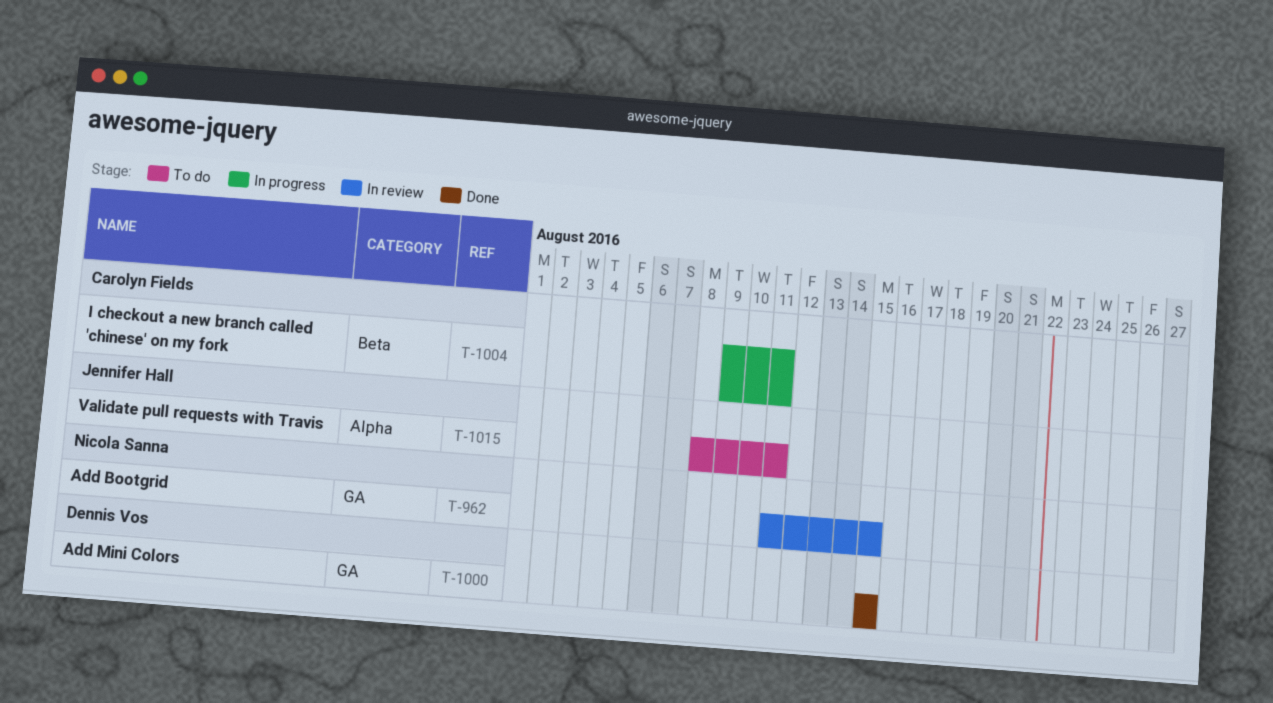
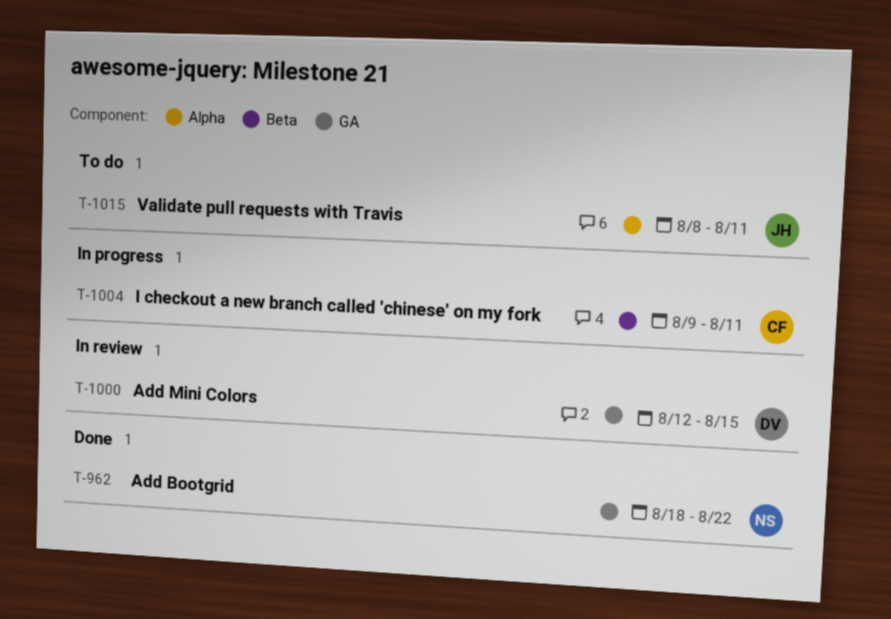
T-962, status: In review -> Done
T-962, start: Aug 11 -> Aug 18
T-962, due: Aug 15 -> Aug 22
T-1000, status: Done -> In review
T-1000, start: Aug 15 -> Aug 12

